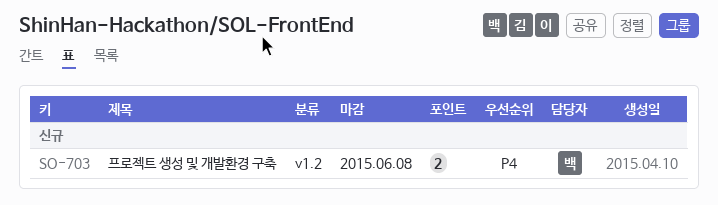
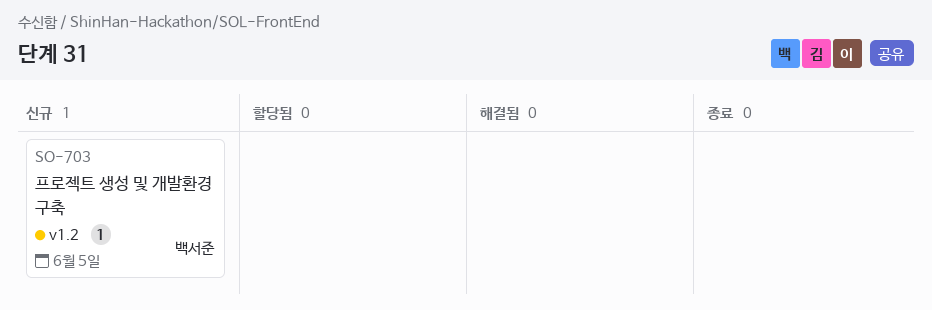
SO-703, estimate: 2 -> 1
SO-703, due: Jun 8 -> Jun 5

